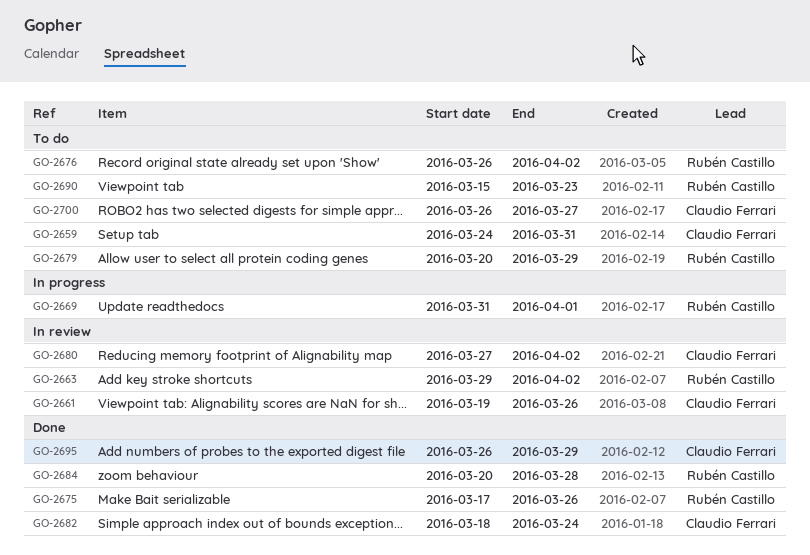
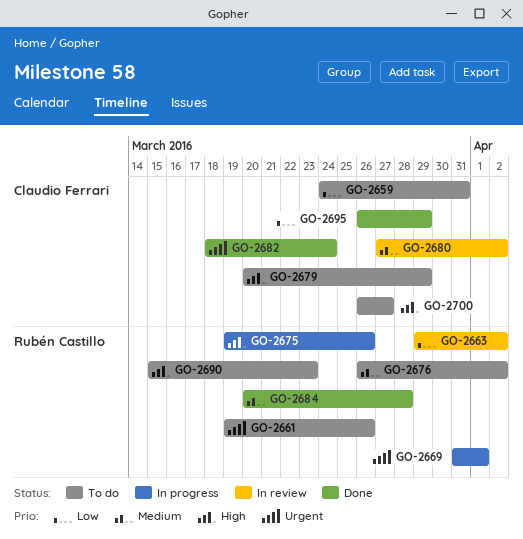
GO-2661, status: In review -> To do
GO-2661, owner: Claudio Ferrari -> Rubén Castillo
GO-2675, status: Done -> In progress
GO-2675, start: Mar 17 -> Mar 19
GO-2679, owner: Rubén Castillo -> Claudio Ferrari

